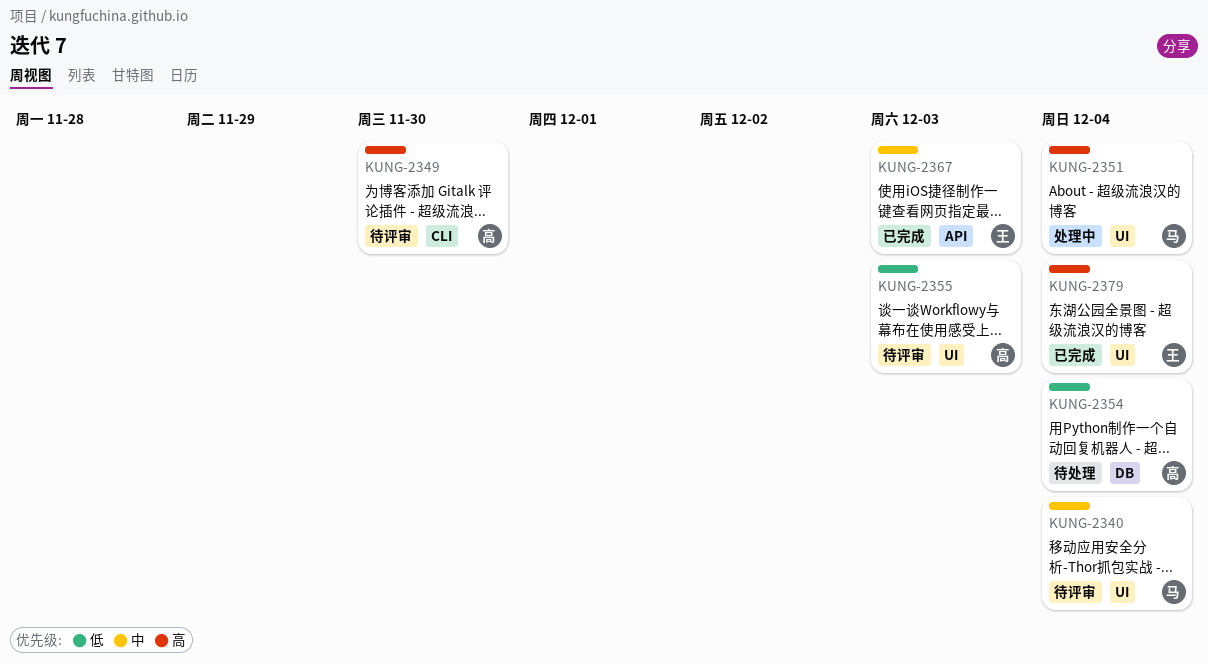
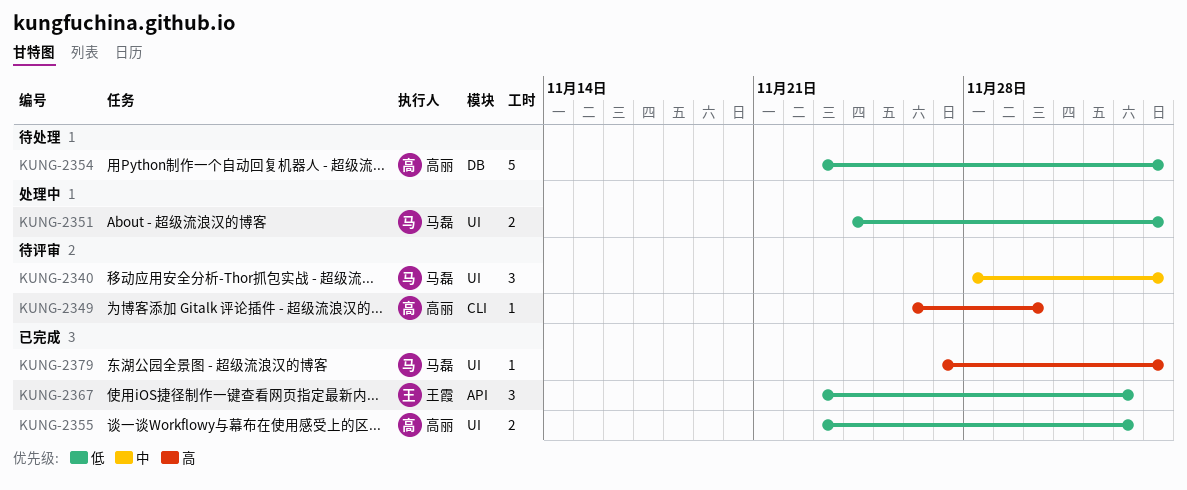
KUNG-2351, priority: 高 -> 低
KUNG-2355, status: 待评审 -> 已完成
KUNG-2367, priority: 中 -> 低
KUNG-2379, owner: 王霞 -> 马磊

